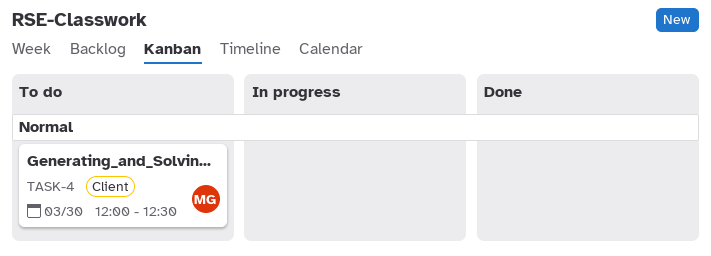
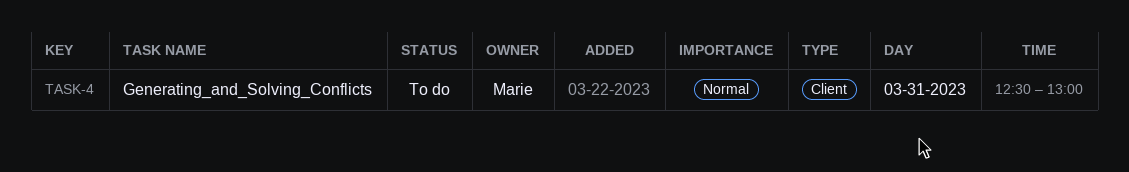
TASK-4, day: Mar 30 -> Mar 31
TASK-4, begins: 12:00 -> 12:30
TASK-4, ends: 12:30 -> 13:00

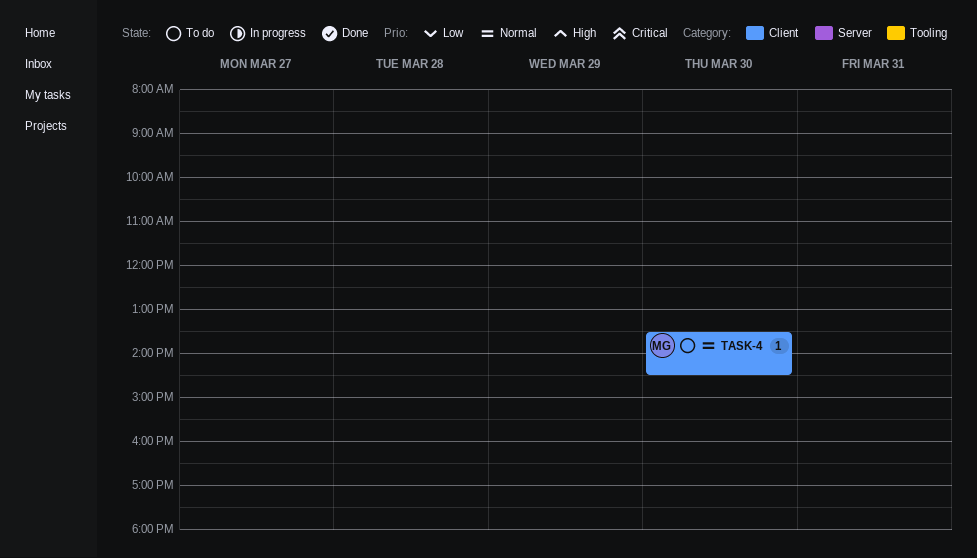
TASK-4, day: Mar 31 -> Mar 30
TASK-4, begins: 12:30 -> 13:30
TASK-4, ends: 13:00 -> 14:30

